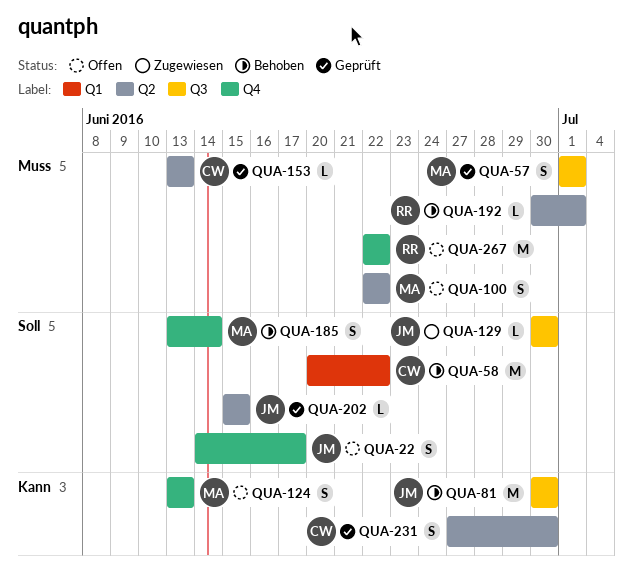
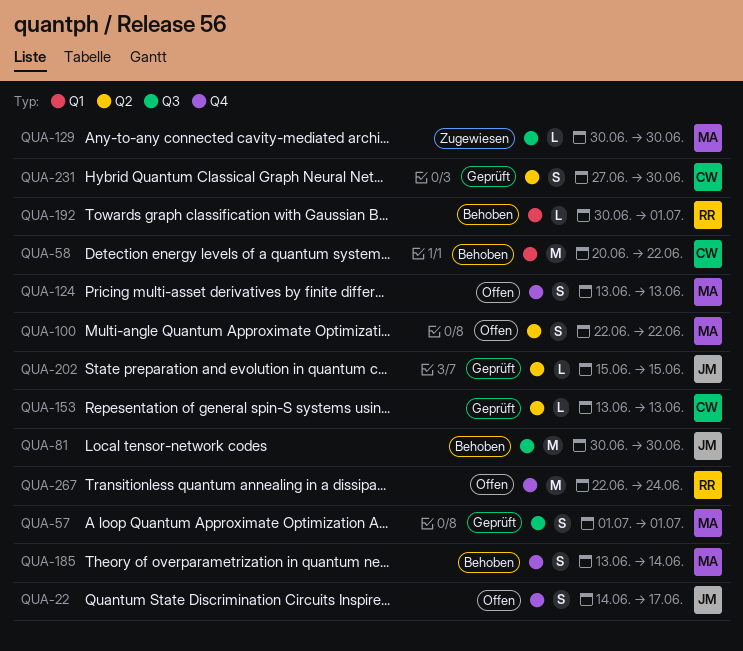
QUA-129, owner: JM -> MA
QUA-192, label: Q2 -> Q1
QUA-267, due: Jun 22 -> Jun 24

